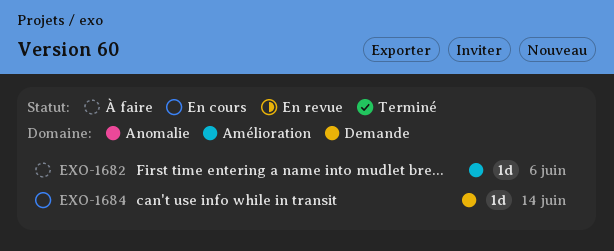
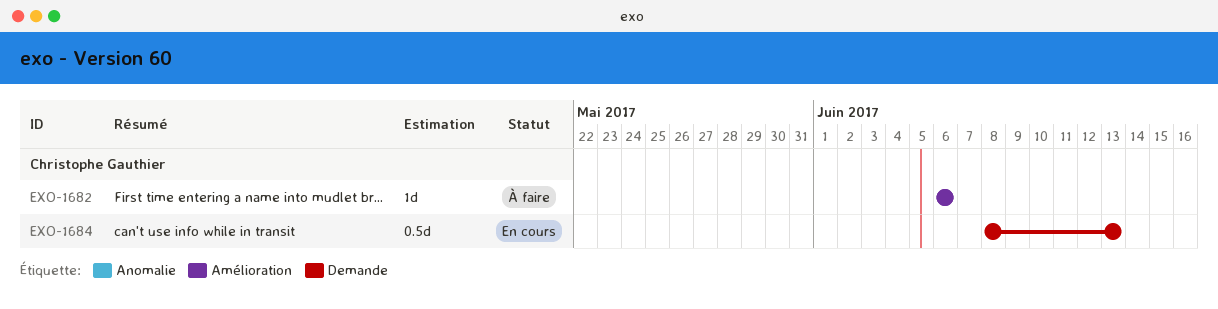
EXO-1684, estimate: 1d -> 0.5d
EXO-1684, due: Jun 14 -> Jun 13

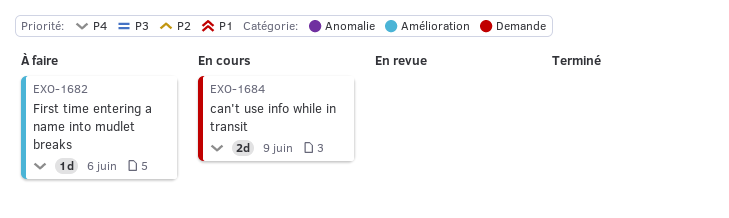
EXO-1684, estimate: 0.5d -> 2d
EXO-1684, due: Jun 13 -> Jun 9

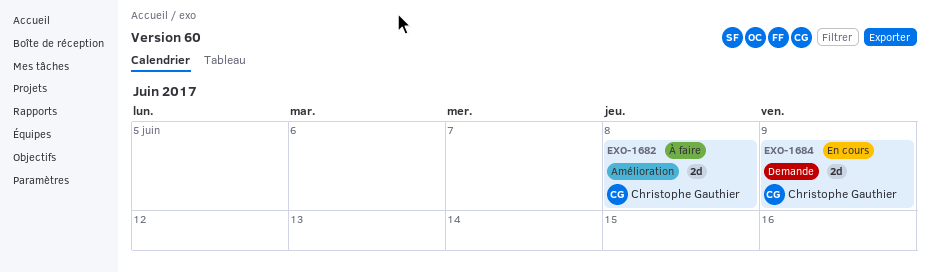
EXO-1682, estimate: 1d -> 2d
EXO-1682, due: Jun 6 -> Jun 8

